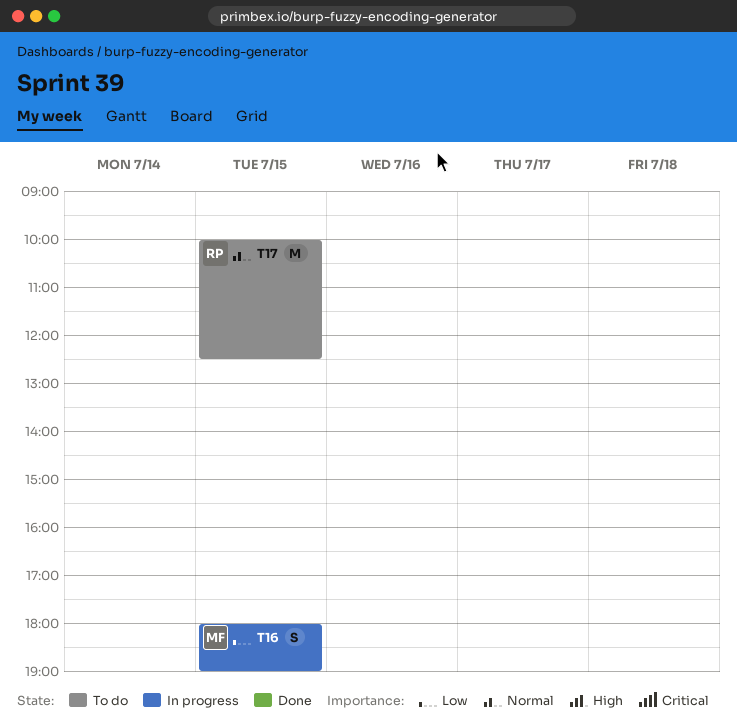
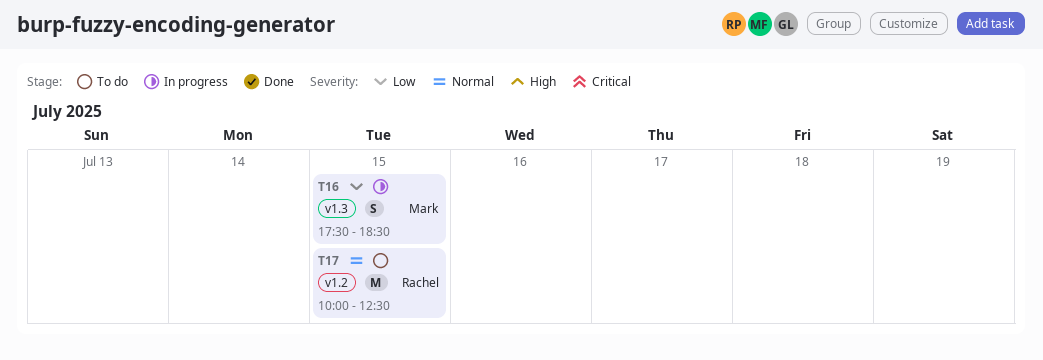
T16, begins: 18:00 -> 17:30
T16, ends: 19:00 -> 18:30

